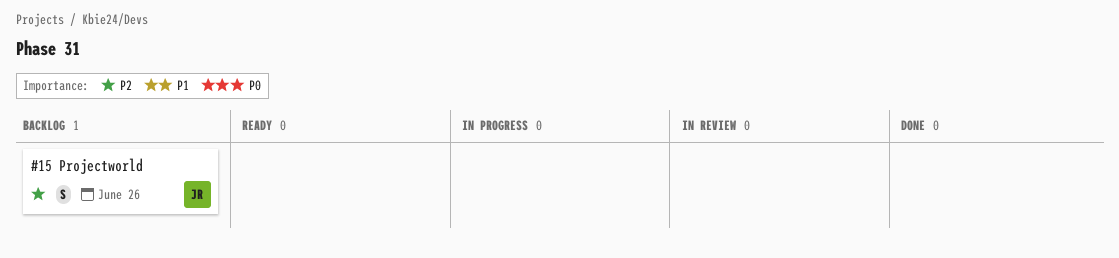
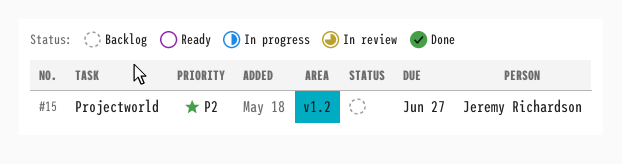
#15, due: Jun 26 -> Jun 27

